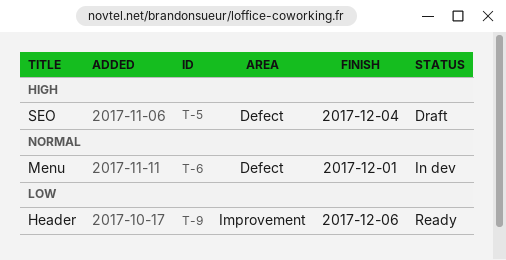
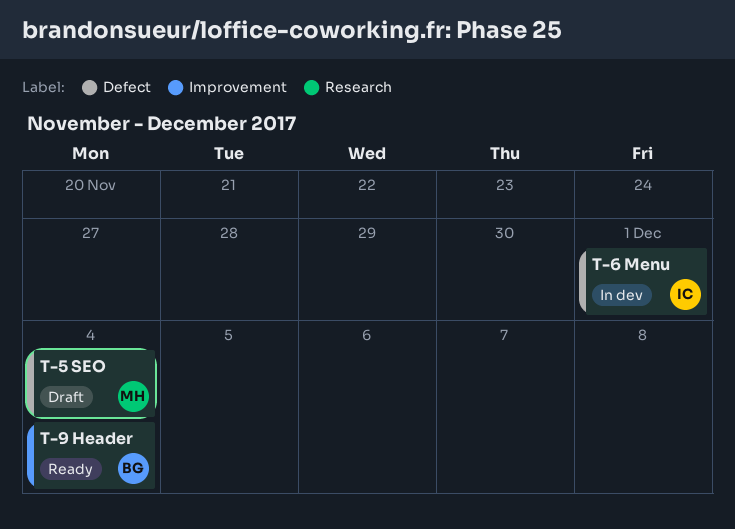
T-9, due: Dec 6 -> Dec 4

